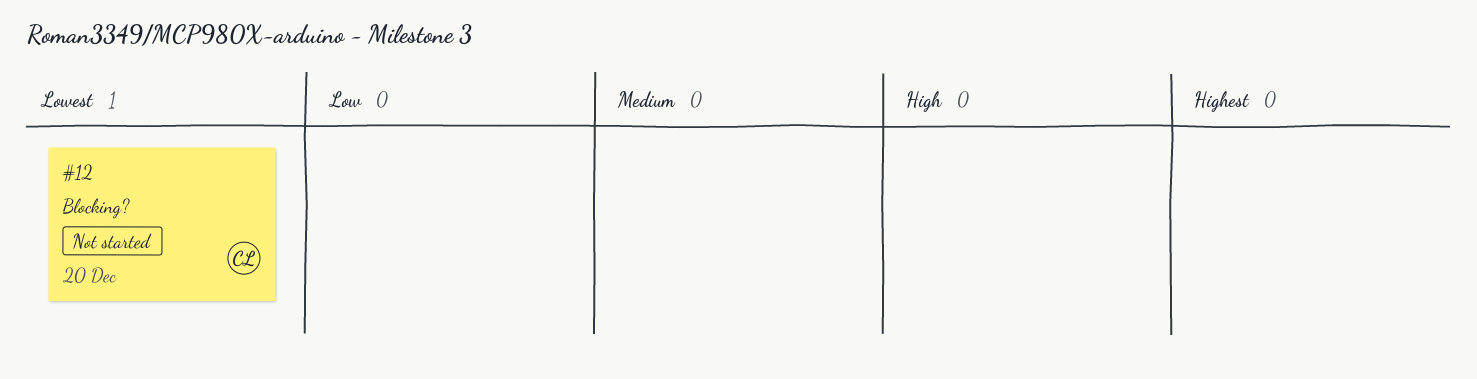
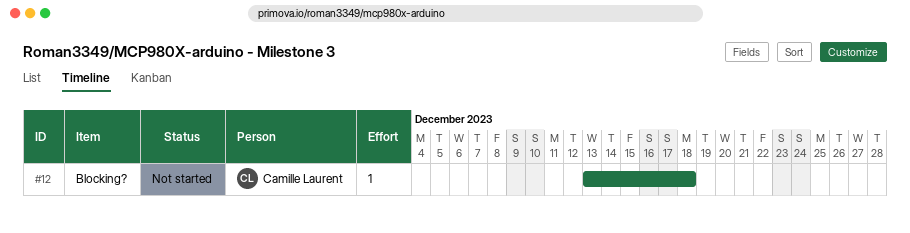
#12, due: Dec 20 -> Dec 18

